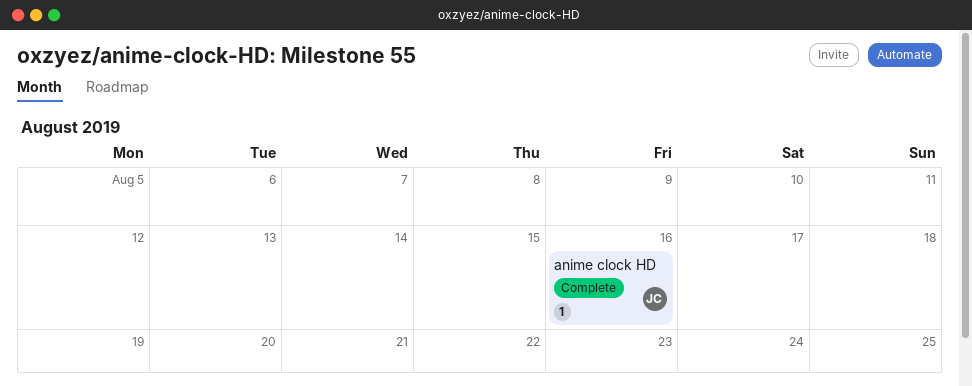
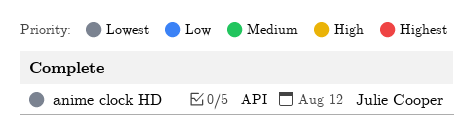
anime clock HD, due: Aug 16 -> Aug 12

